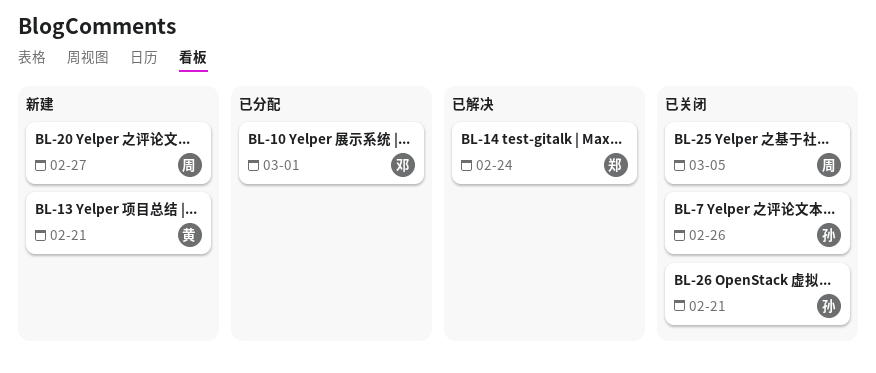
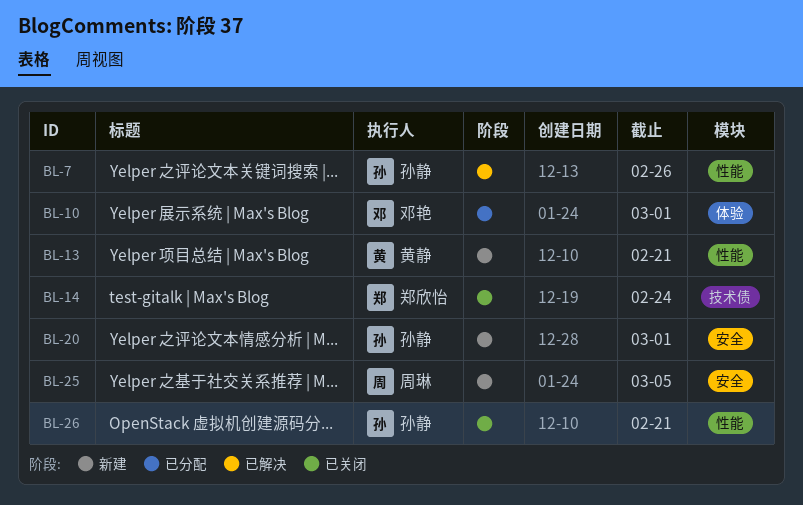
BL-7, status: 已关闭 -> 已解决
BL-14, status: 已解决 -> 已关闭
BL-20, owner: 周琳 -> 孙静
BL-20, due: Feb 27 -> Mar 1
BL-25, status: 已关闭 -> 新建

